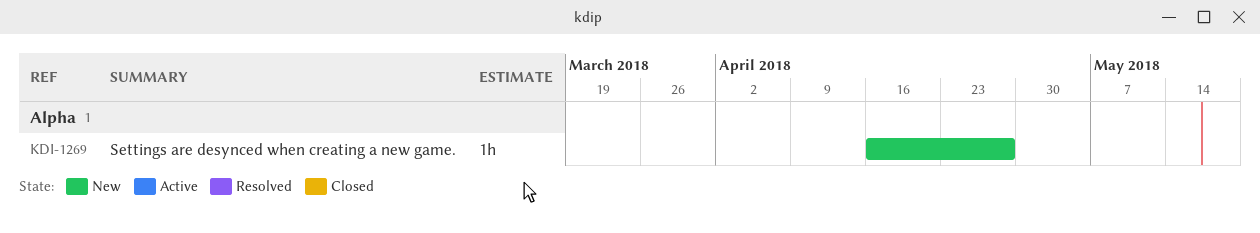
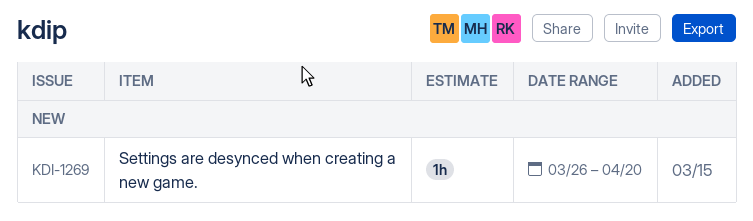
KDI-1269, start: Apr 16 -> Mar 26
KDI-1269, due: Apr 27 -> Apr 20

